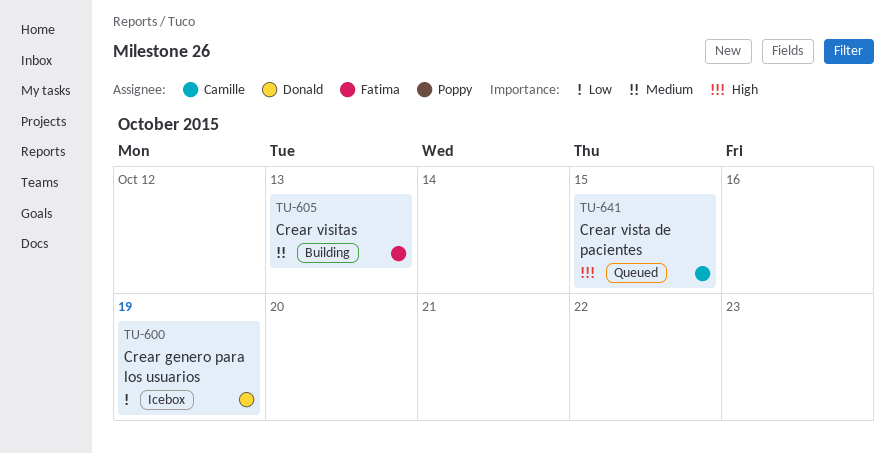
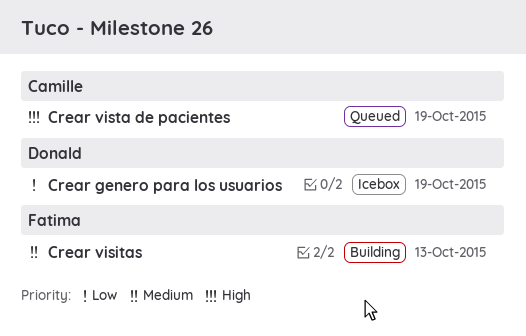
Crear vista de pacientes, due: Oct 15 -> Oct 19

